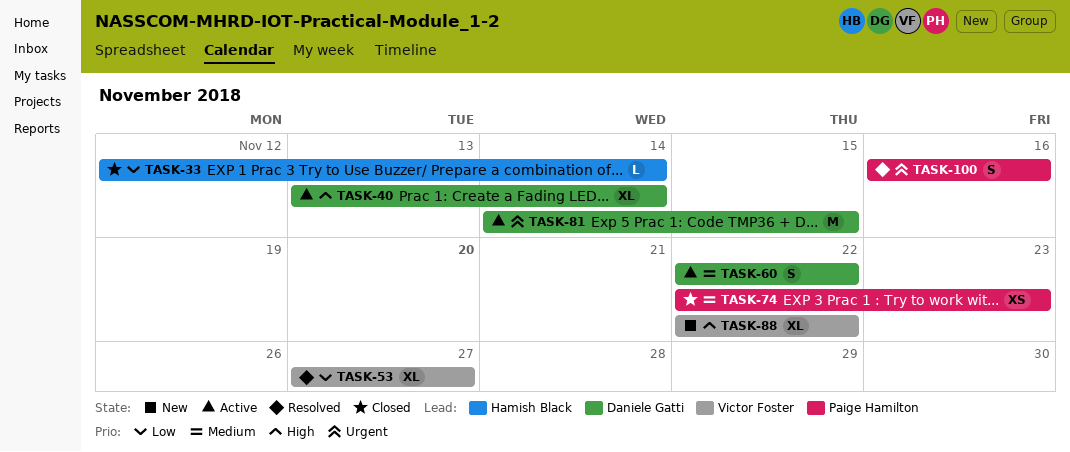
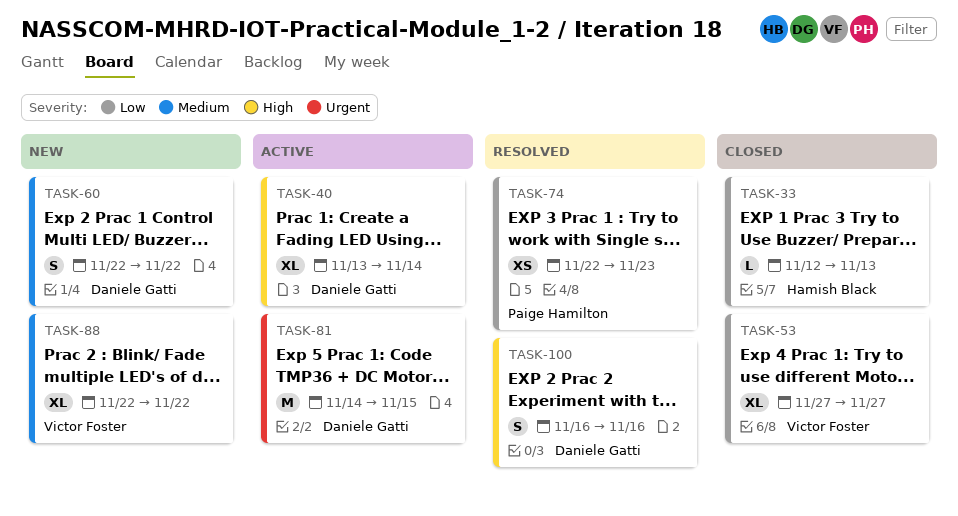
TASK-33, due: Nov 14 -> Nov 13
TASK-53, status: Resolved -> Closed
TASK-60, status: Active -> New
TASK-74, status: Closed -> Resolved
TASK-74, priority: Medium -> Low
TASK-88, priority: High -> Medium
TASK-100, owner: Paige Hamilton -> Daniele Gatti
TASK-100, priority: Urgent -> High

